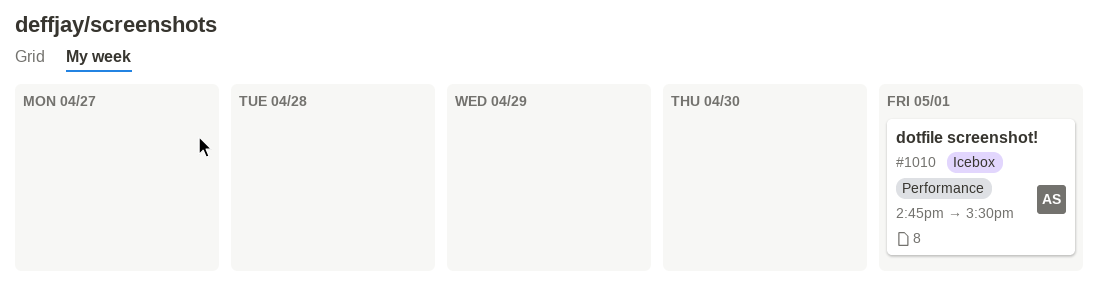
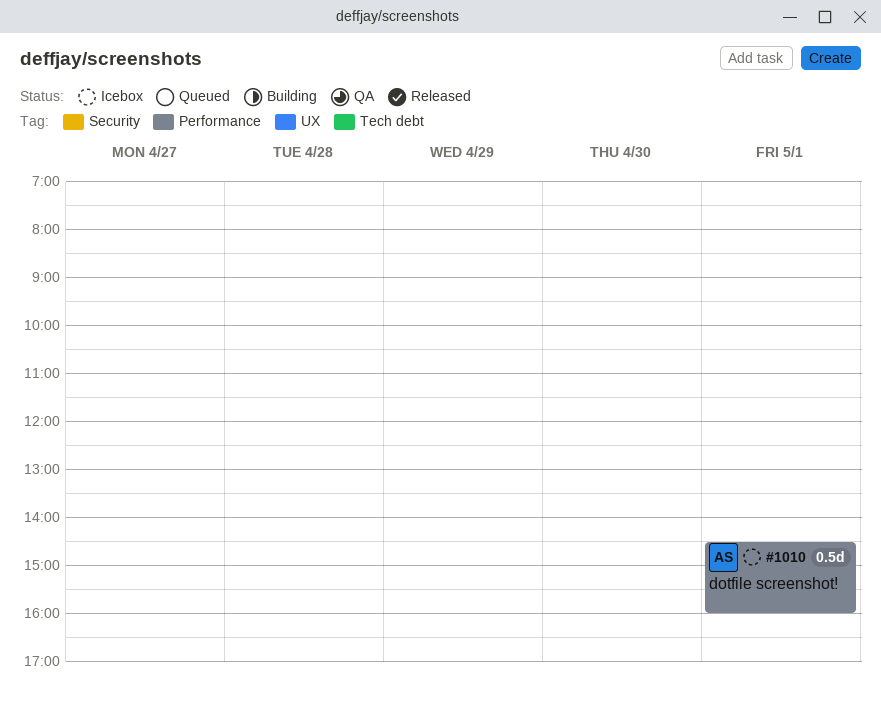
#1010, begins: 14:45 -> 14:30
#1010, ends: 15:30 -> 16:00

